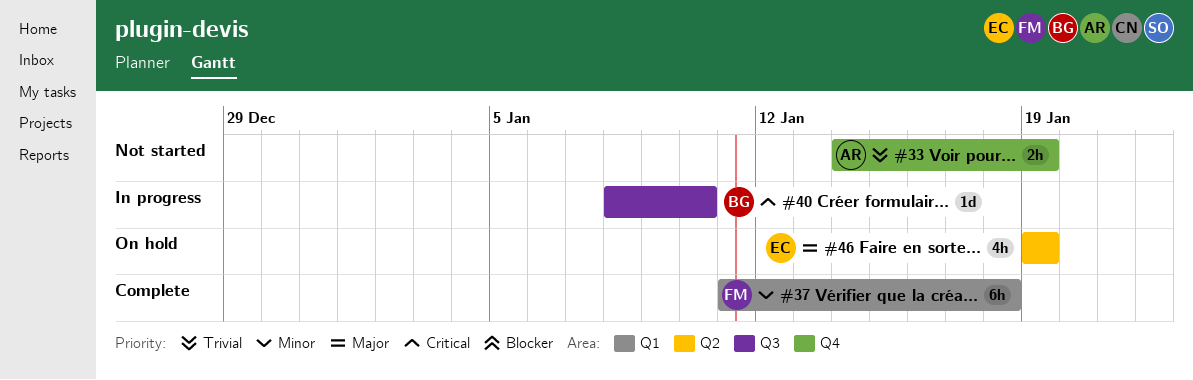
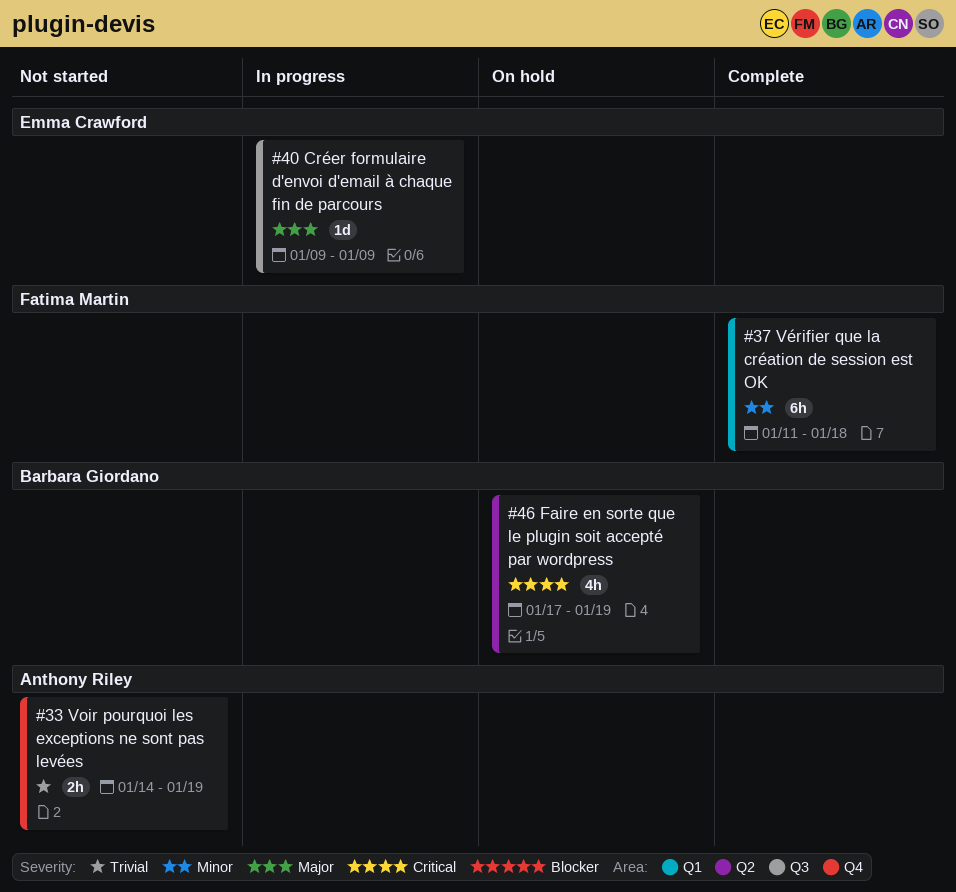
#40, owner: Barbara Giordano -> Emma Crawford
#40, priority: Critical -> Major
#40, start: Jan 8 -> Jan 9
#40, due: Jan 10 -> Jan 9
#46, owner: Emma Crawford -> Barbara Giordano
#46, priority: Major -> Critical
#46, start: Jan 19 -> Jan 17

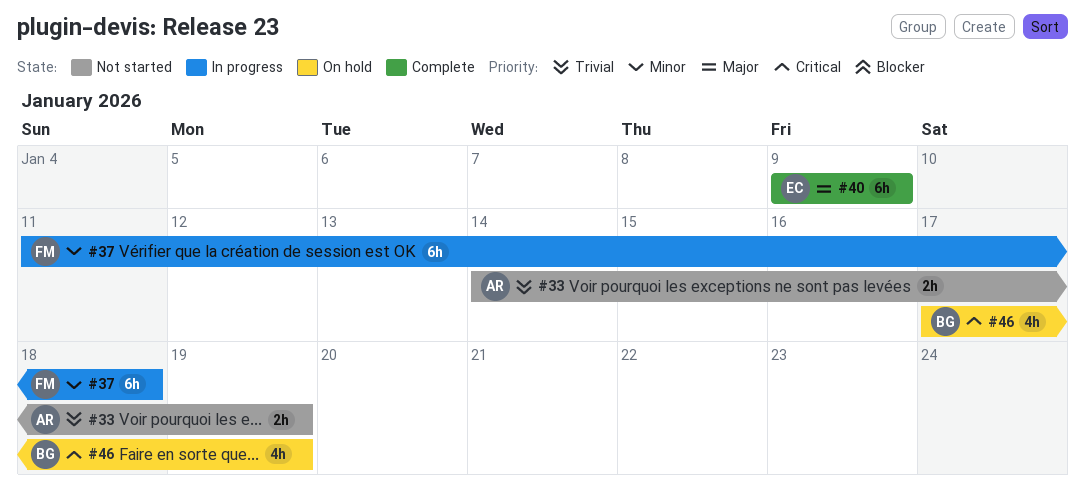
#37, status: Complete -> In progress
#40, status: In progress -> Complete
#40, estimate: 1d -> 6h

